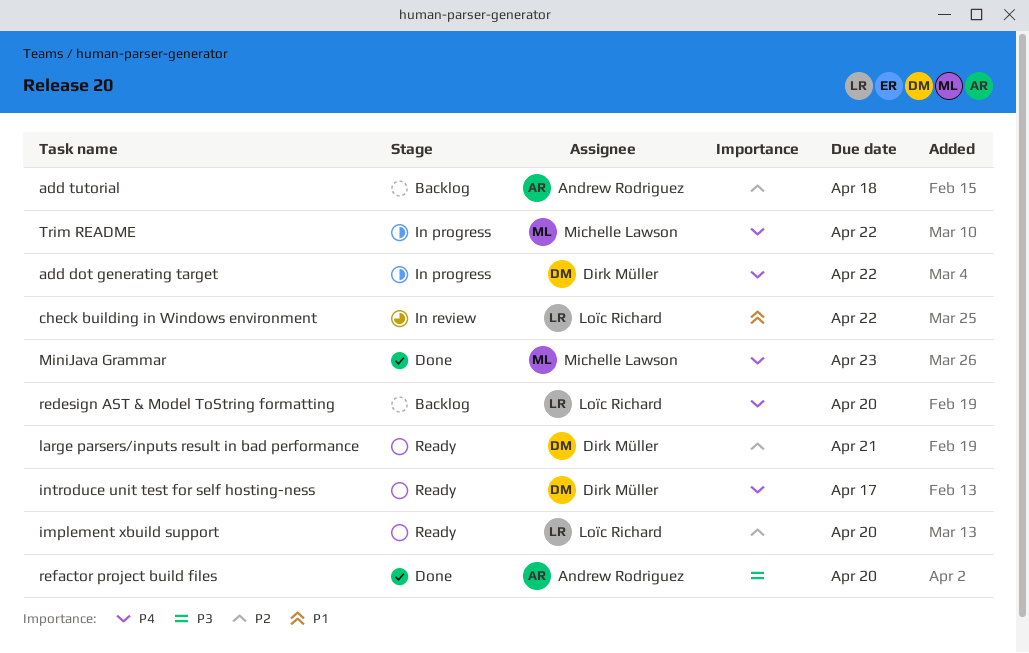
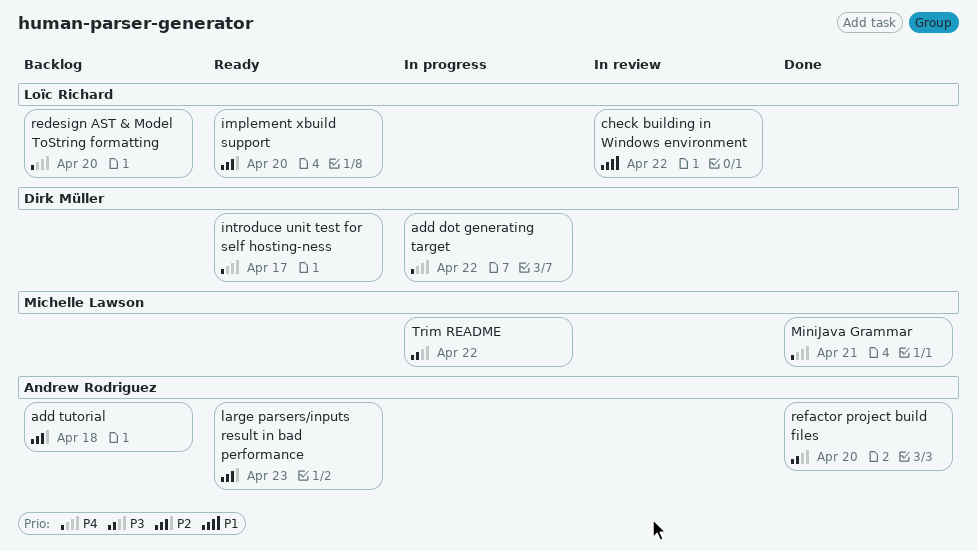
large parsers/inputs result in bad performance, owner: Dirk Müller -> Andrew Rodriguez
large parsers/inputs result in bad performance, due: Apr 21 -> Apr 23
MiniJava Grammar, due: Apr 23 -> Apr 21
Trim README, priority: P4 -> P3

